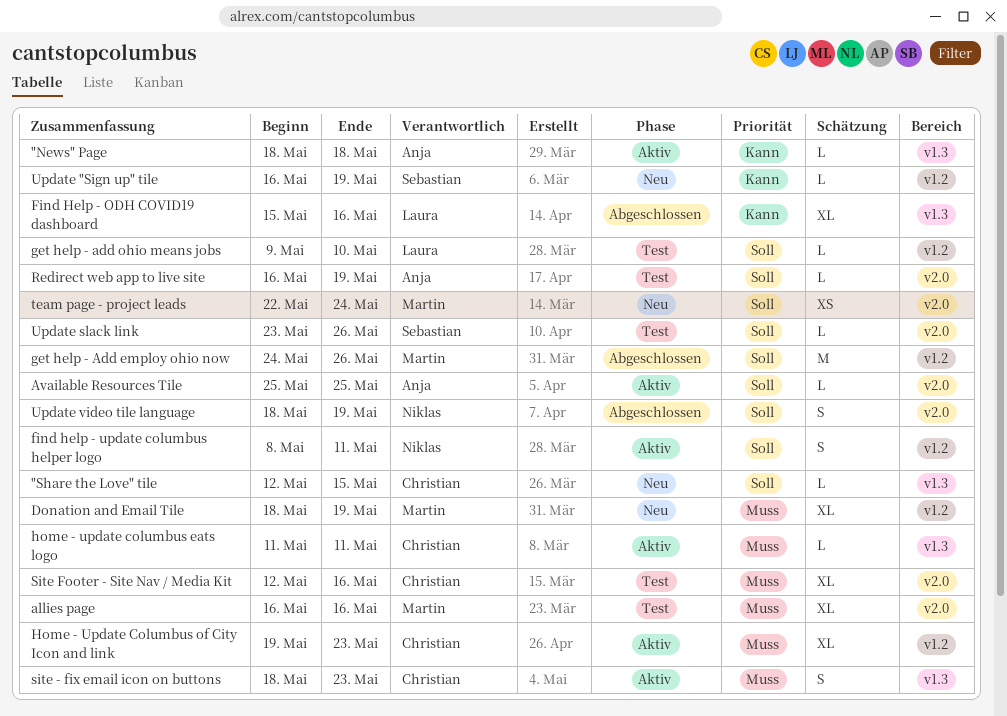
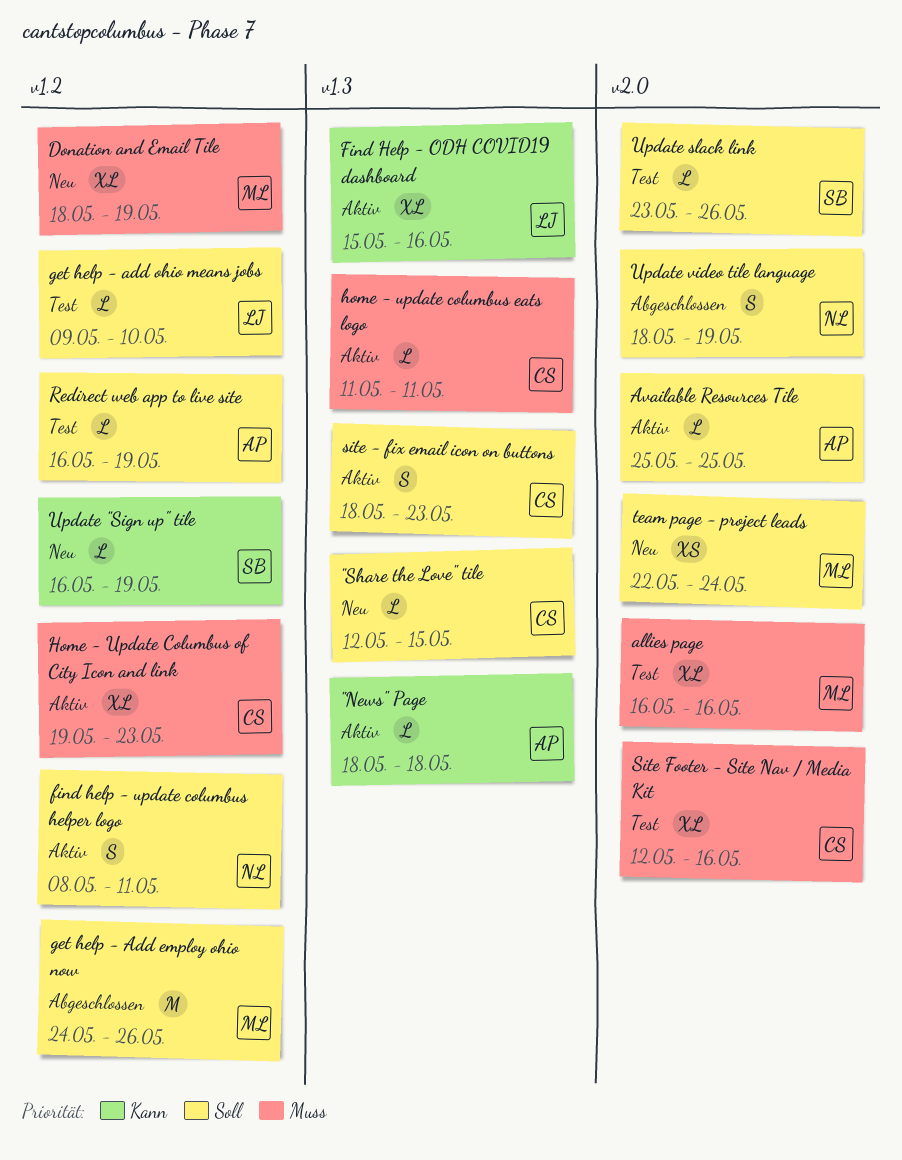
Find Help - ODH COVID19 dashboard, status: Abgeschlossen -> Aktiv
Redirect web app to live site, label: v2.0 -> v1.2
site - fix email icon on buttons, priority: Muss -> Soll

